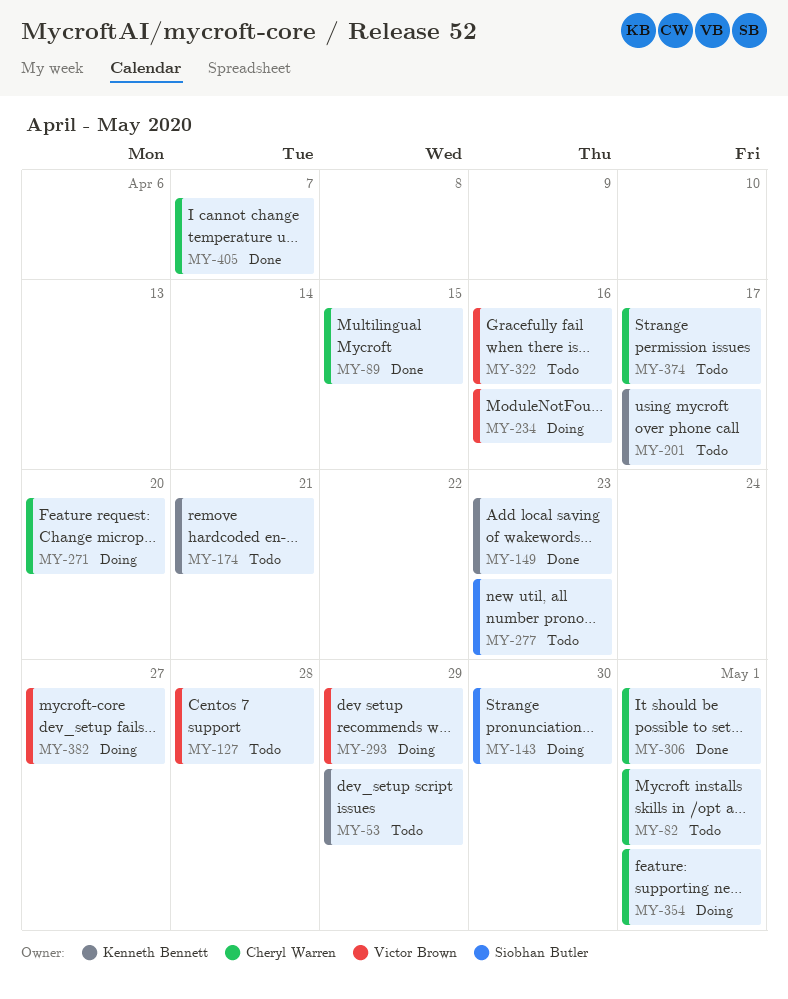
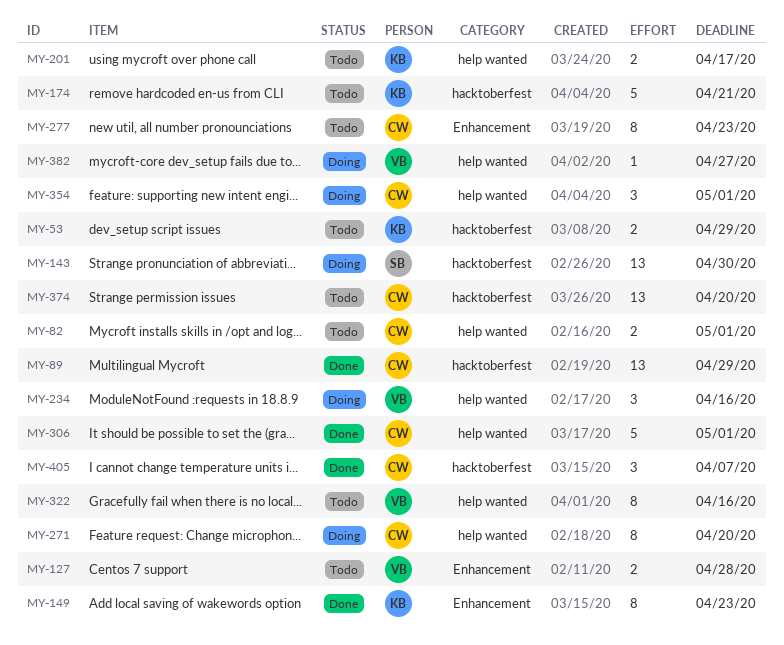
MY-89, due: Apr 15 -> Apr 29
MY-277, owner: Siobhan Butler -> Cheryl Warren
MY-293: present -> none
MY-374, due: Apr 17 -> Apr 20

